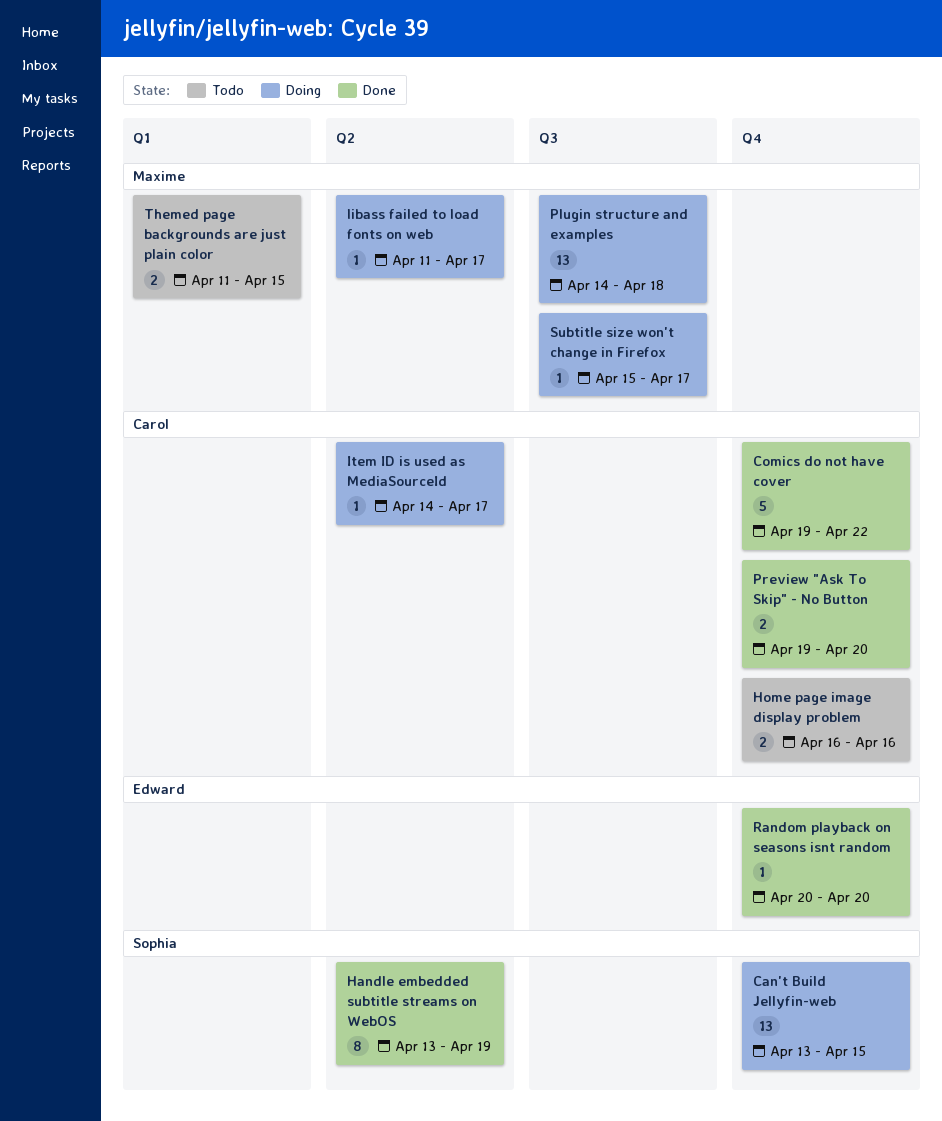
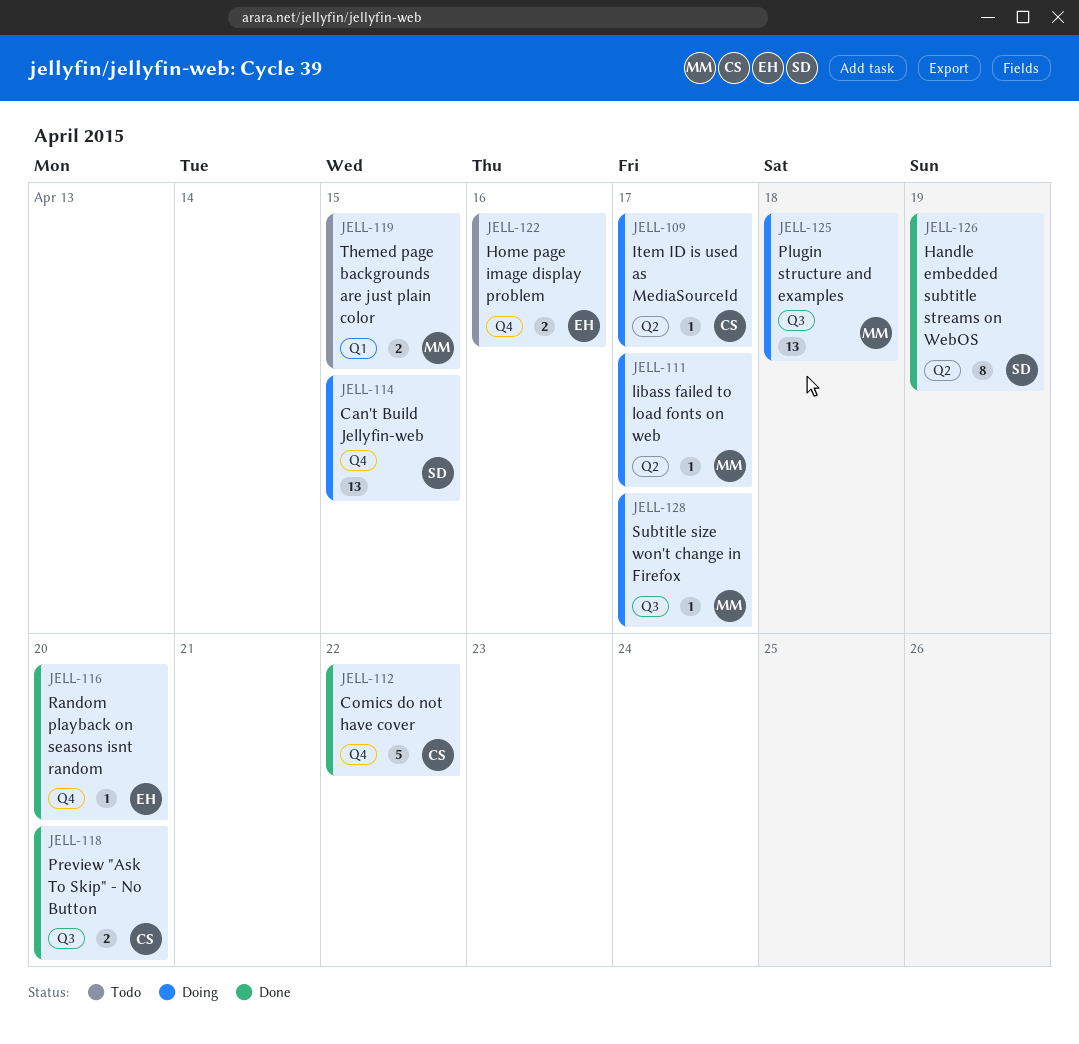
Home page image display problem, owner: Carol -> Edward
Preview "Ask To Skip" - No Button, label: Q4 -> Q3

